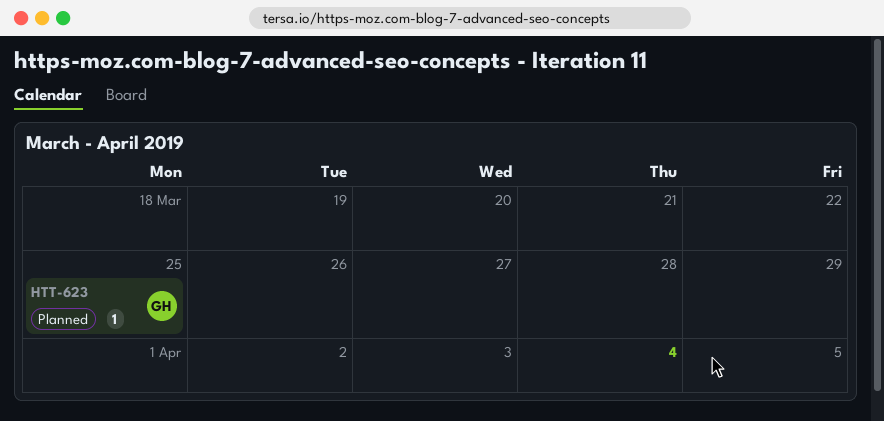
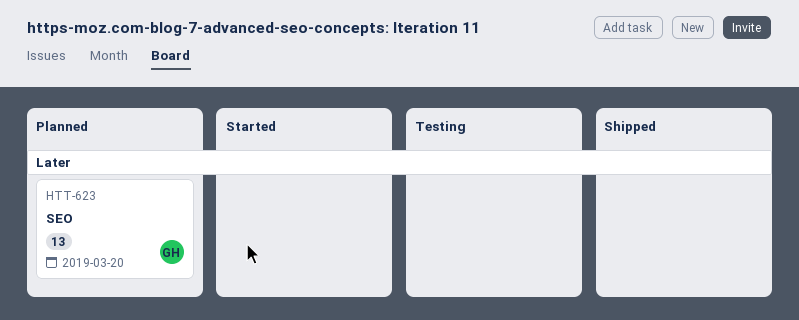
HTT-623, estimate: 1 -> 13
HTT-623, due: Mar 25 -> Mar 20

